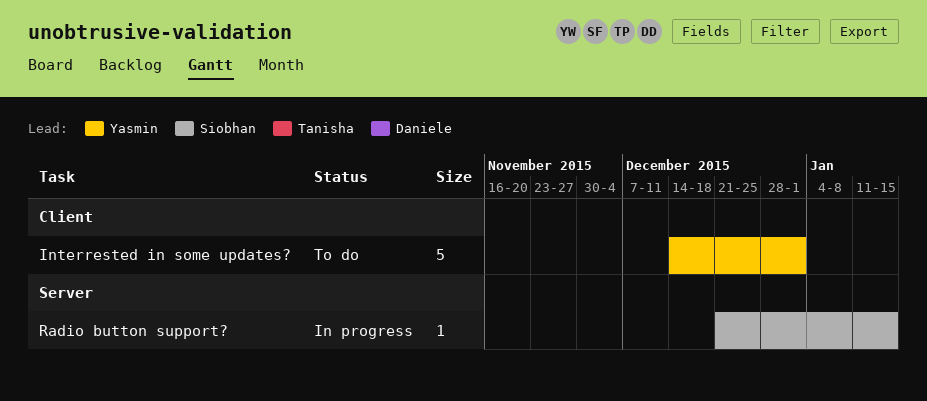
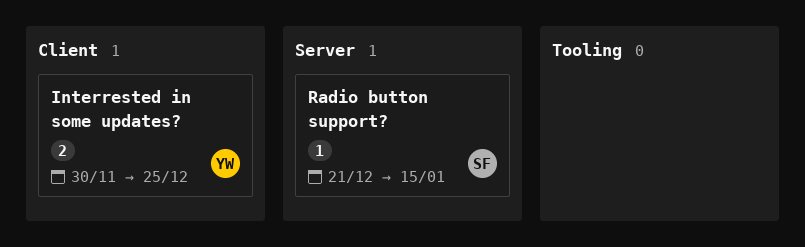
Interrested in some updates?, estimate: 5 -> 2
Interrested in some updates?, start: Dec 14 -> Nov 30
Interrested in some updates?, due: Jan 1 -> Dec 25

